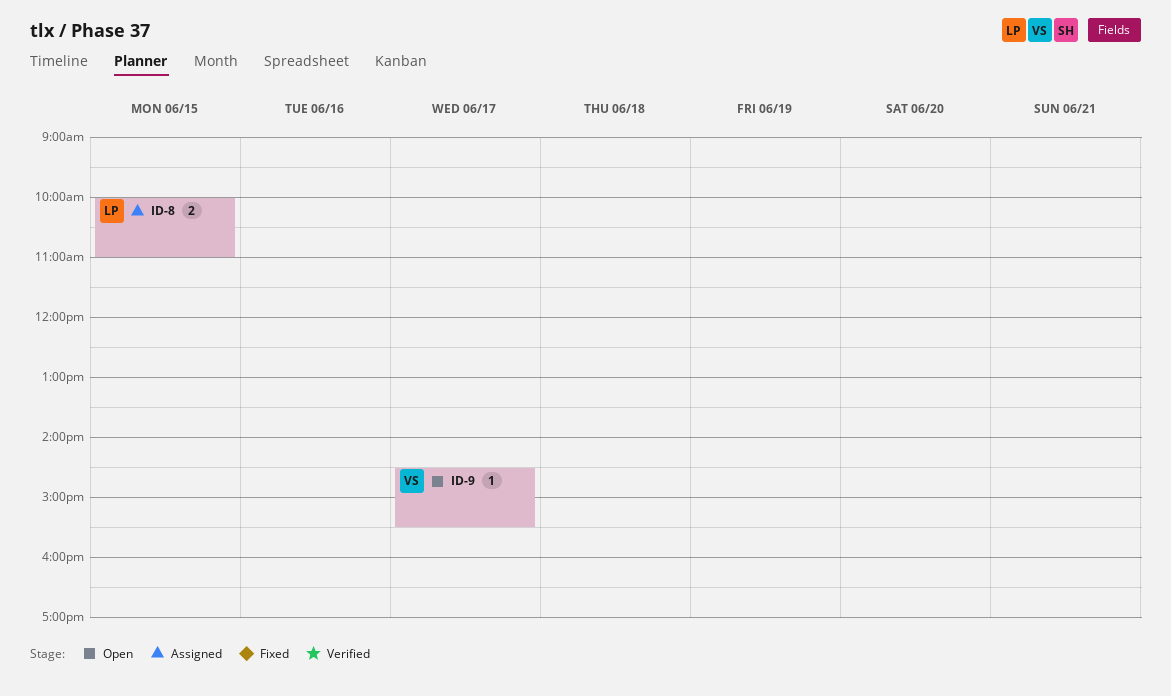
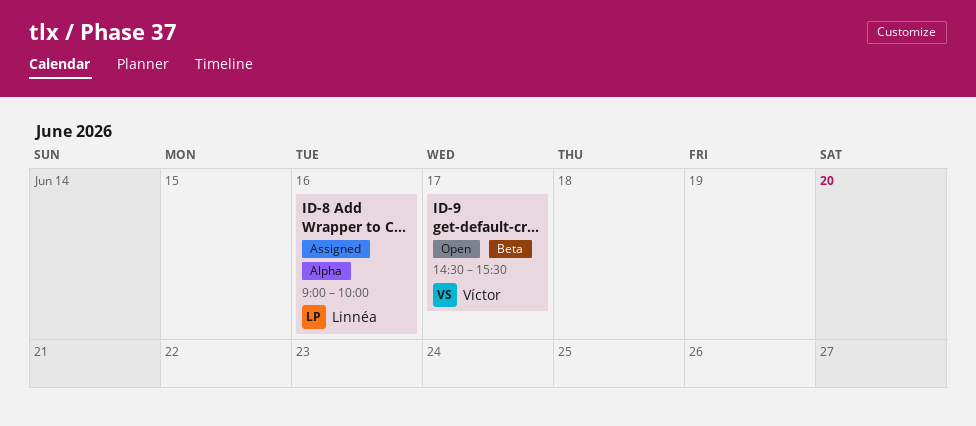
ID-8, day: Jun 15 -> Jun 16
ID-8, begins: 10:00 -> 09:00
ID-8, ends: 11:00 -> 10:00

